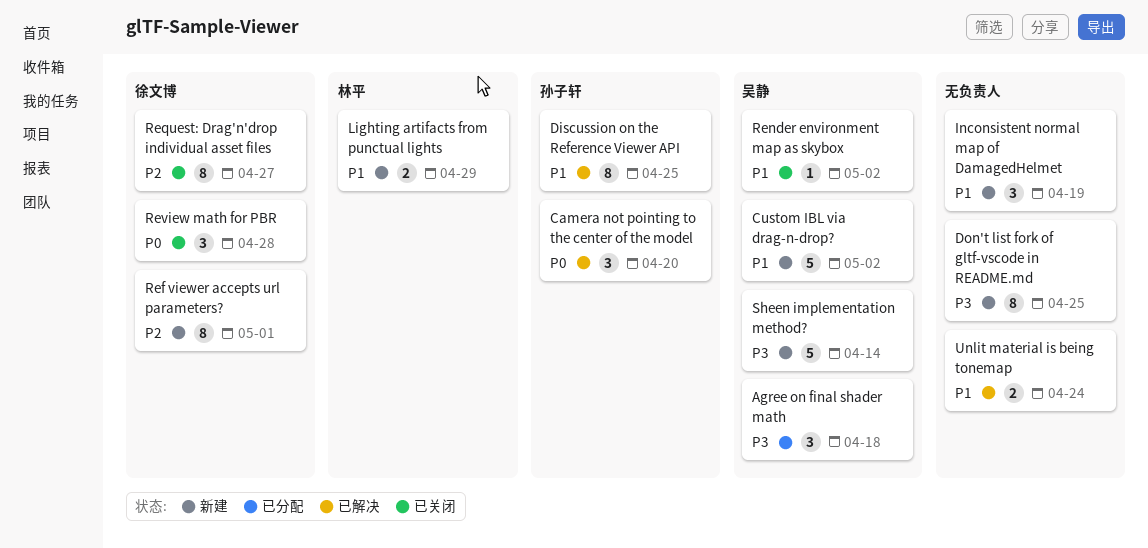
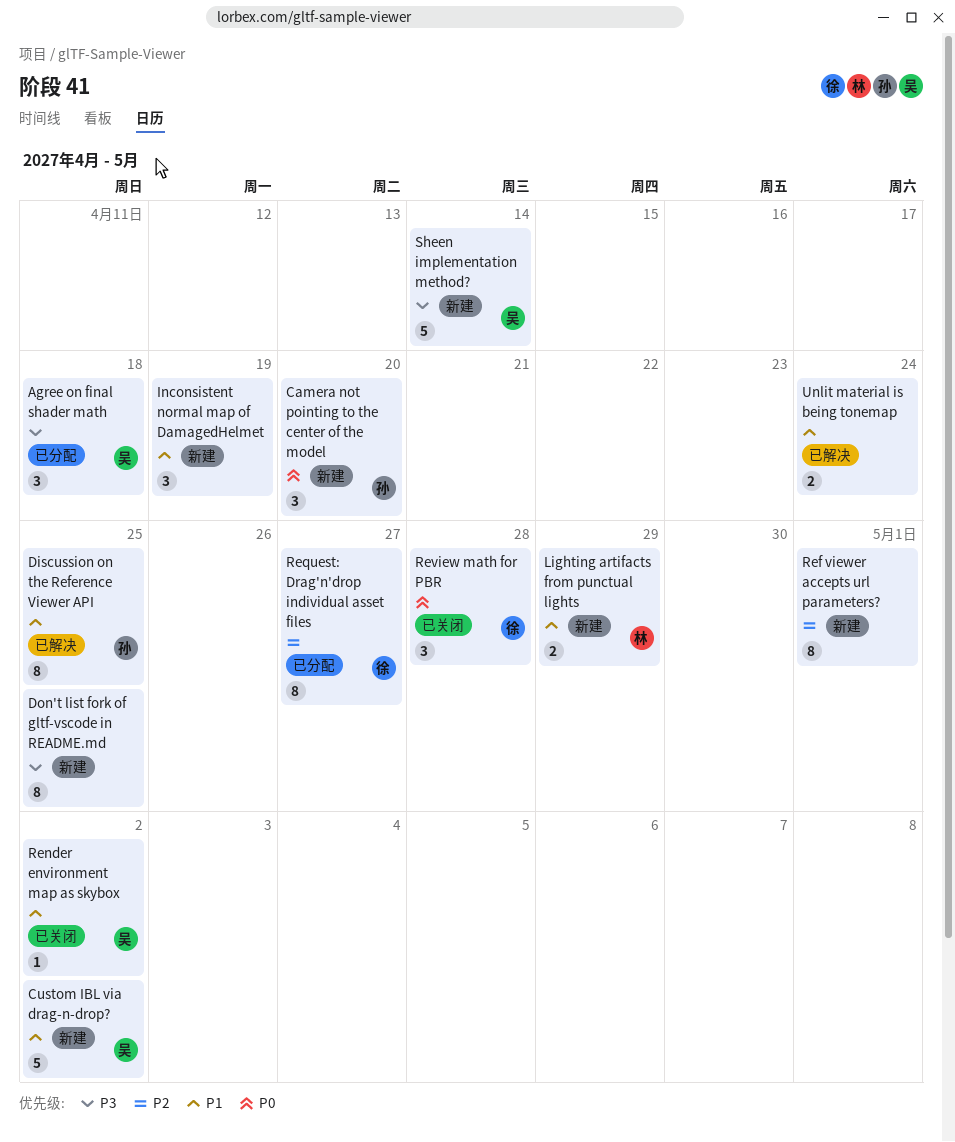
Camera not pointing to the center of the model, status: 已解决 -> 新建
Ref viewer accepts url parameters?, owner: 徐文博 -> none
Request: Drag'n'drop individual asset files, status: 已关闭 -> 已分配

